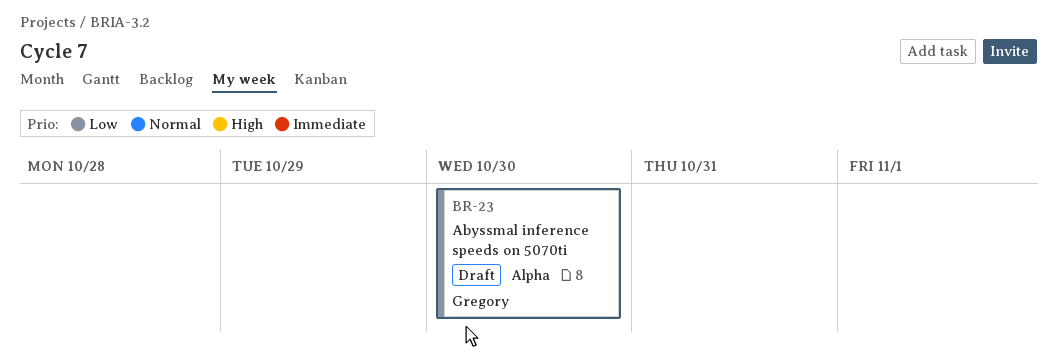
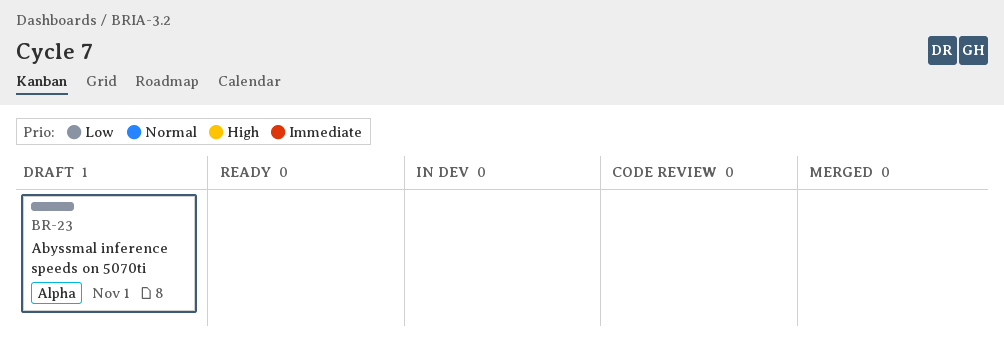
BR-23, due: Oct 30 -> Nov 1

